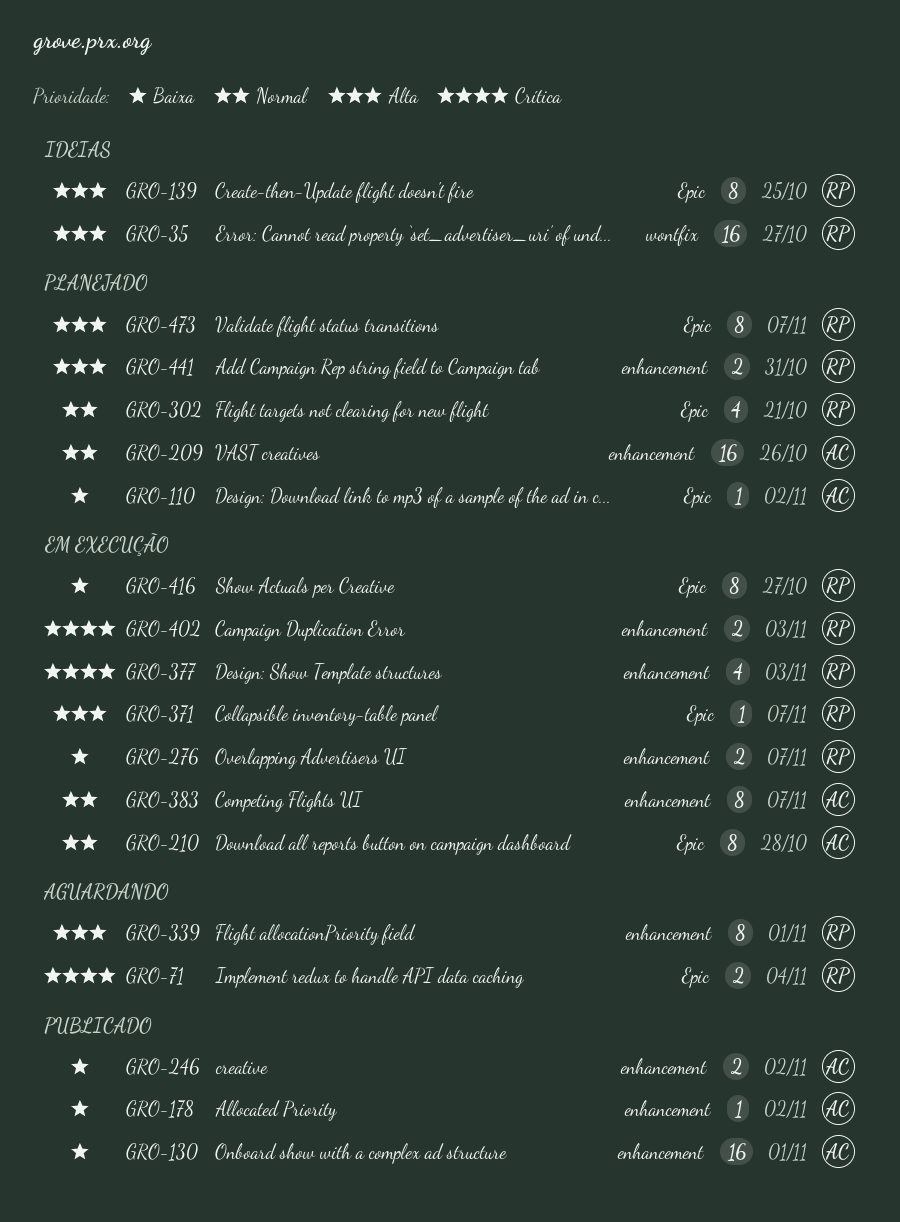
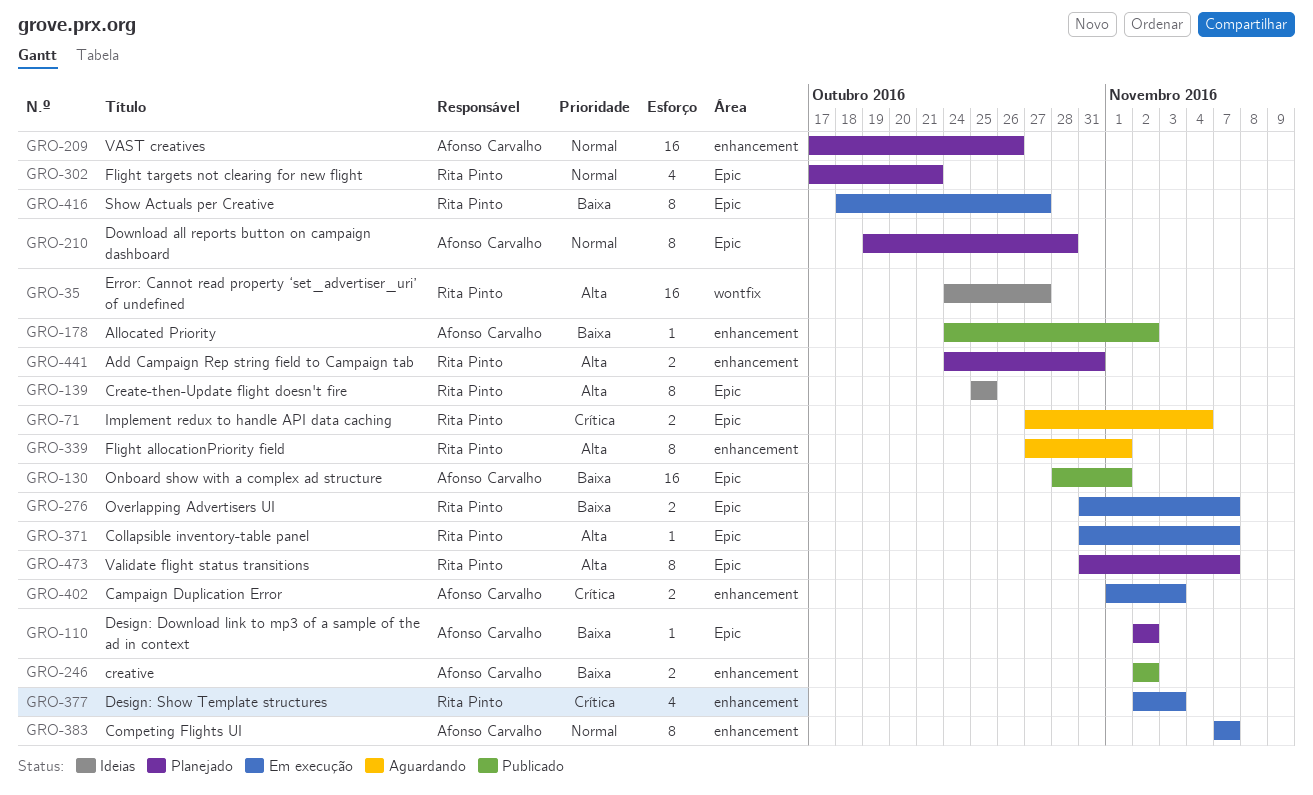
GRO-130, label: enhancement -> Epic
GRO-210, status: Em execução -> Planejado
GRO-276, label: enhancement -> Epic
GRO-402, owner: Rita Pinto -> Afonso Carvalho

